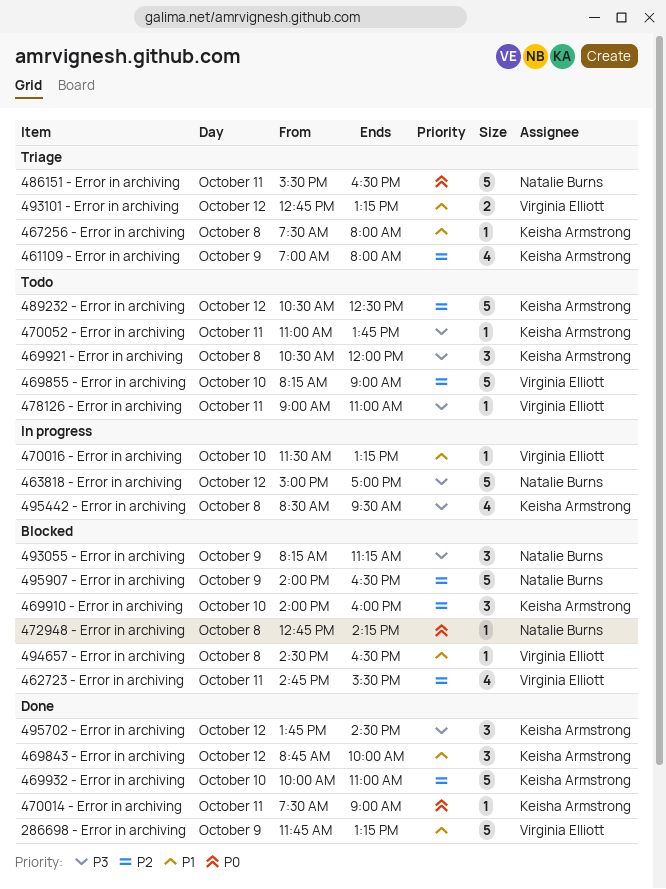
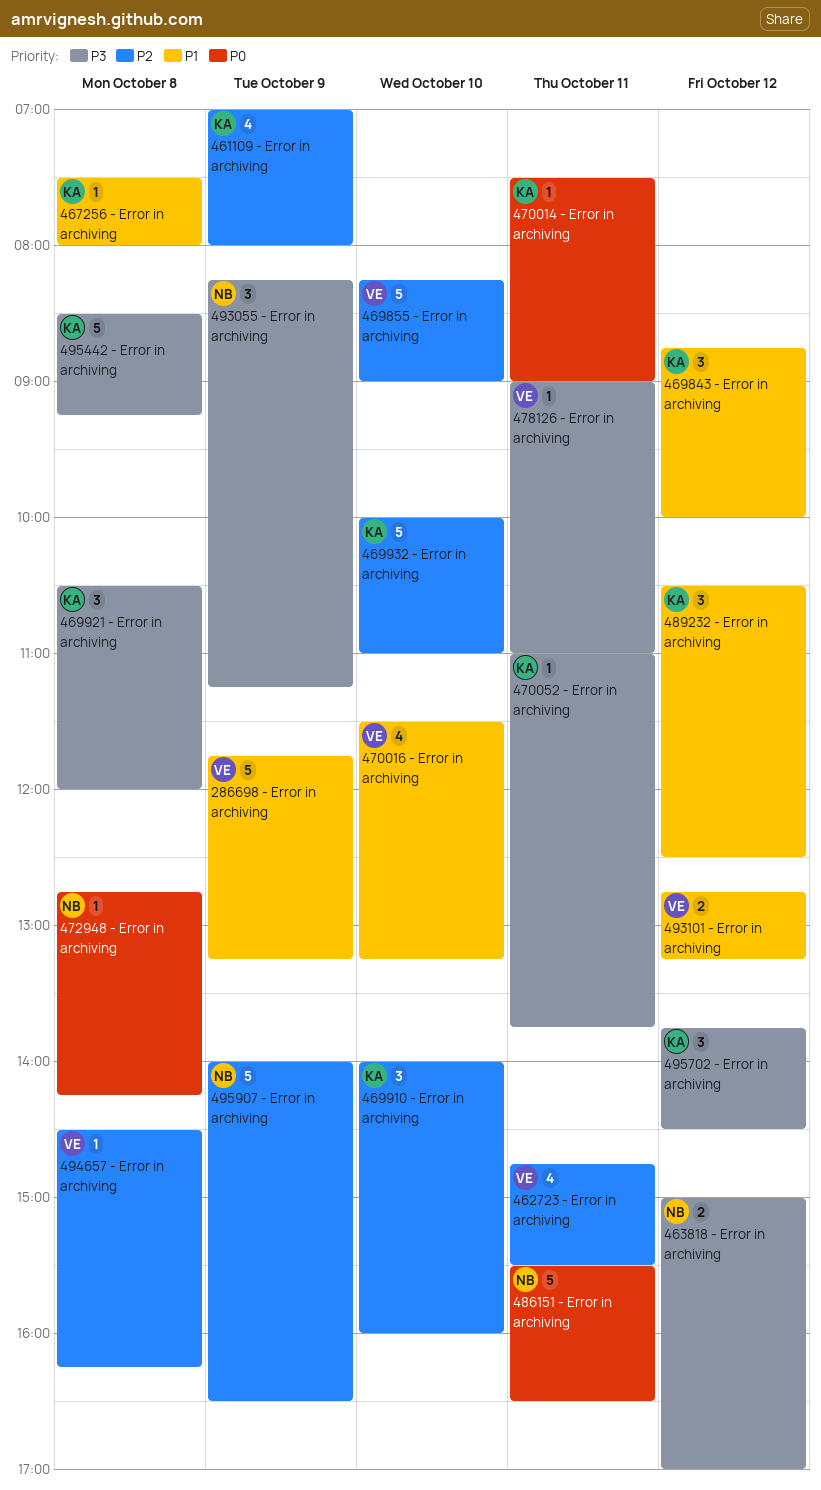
463818 - Error in archiving, estimate: 5 -> 2
470016 - Error in archiving, estimate: 1 -> 4
489232 - Error in archiving, priority: P2 -> P1
489232 - Error in archiving, estimate: 5 -> 3
494657 - Error in archiving, priority: P1 -> P2
494657 - Error in archiving, ends: 16:30 -> 16:15
495442 - Error in archiving, estimate: 4 -> 5
495442 - Error in archiving, ends: 09:30 -> 09:15

